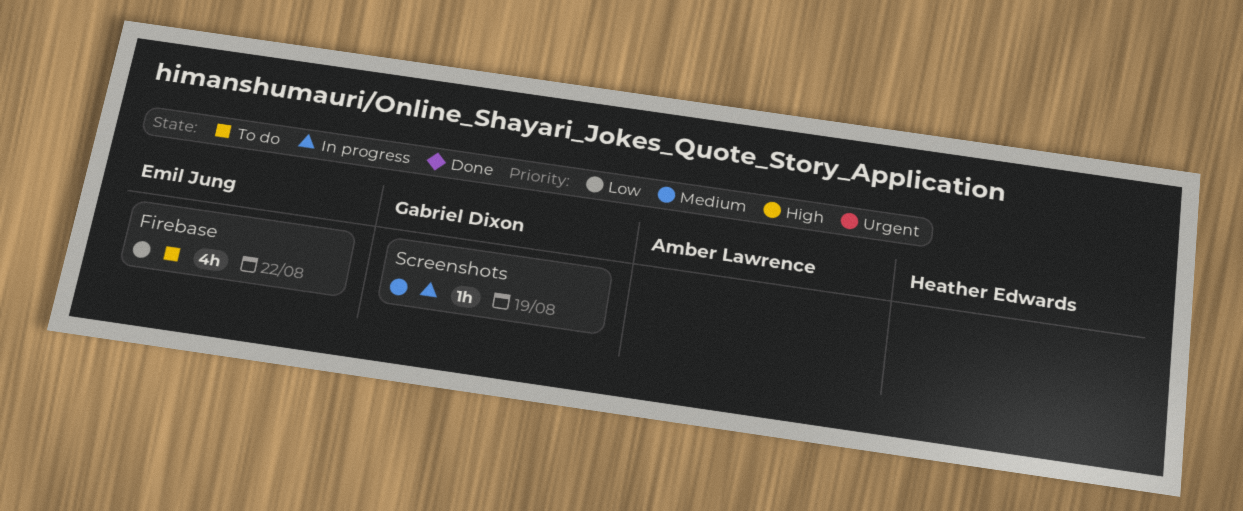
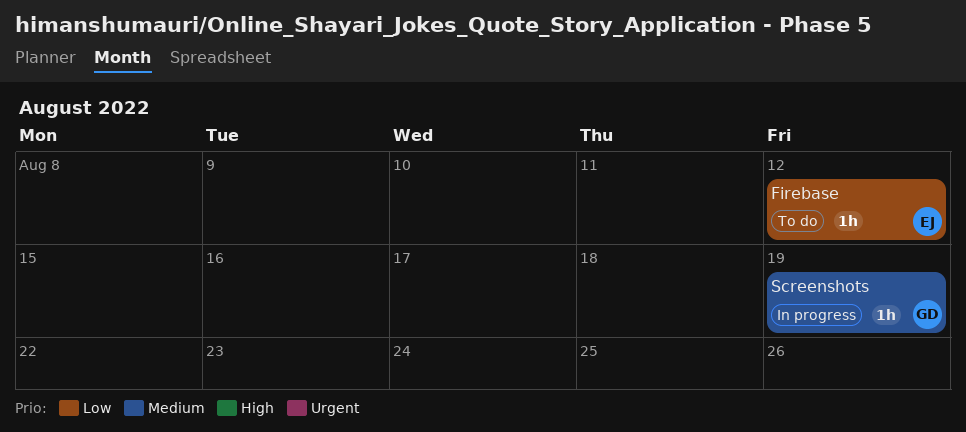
Firebase, estimate: 4h -> 1h
Firebase, due: Aug 22 -> Aug 12

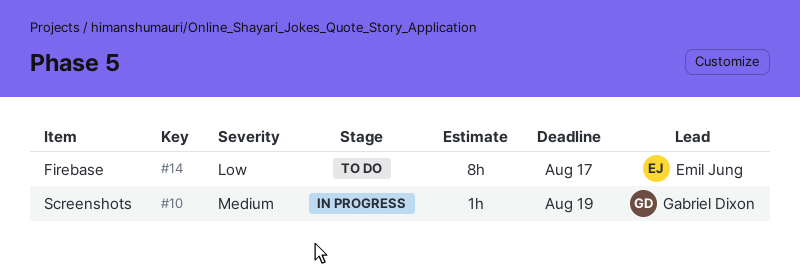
Firebase, estimate: 1h -> 8h
Firebase, due: Aug 12 -> Aug 17

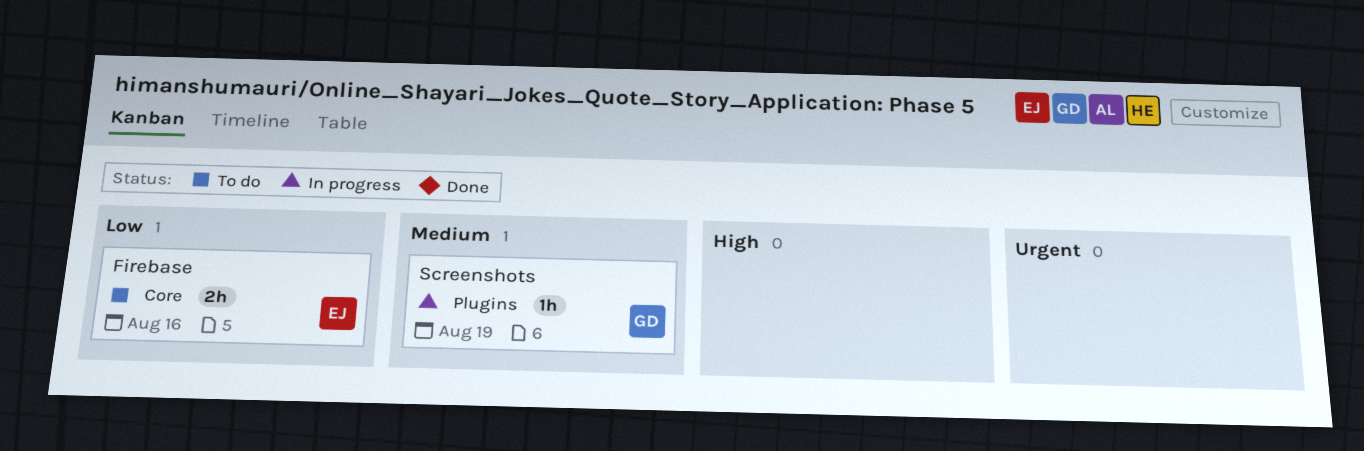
Firebase, estimate: 8h -> 2h
Firebase, due: Aug 17 -> Aug 16

